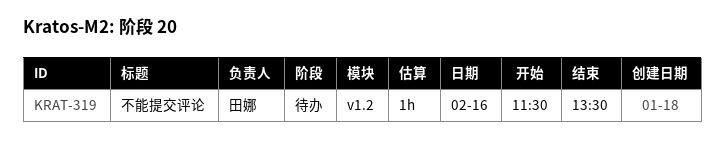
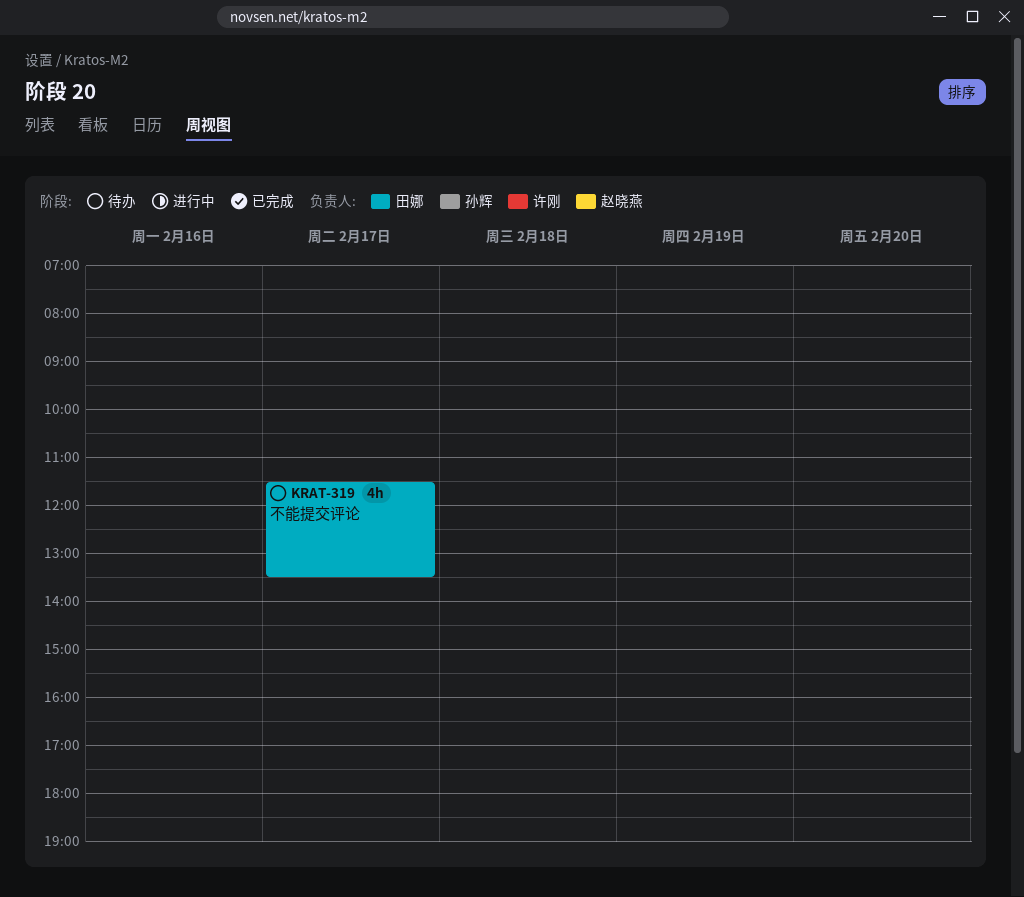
KRAT-319, estimate: 1h -> 4h
KRAT-319, day: Feb 16 -> Feb 17

